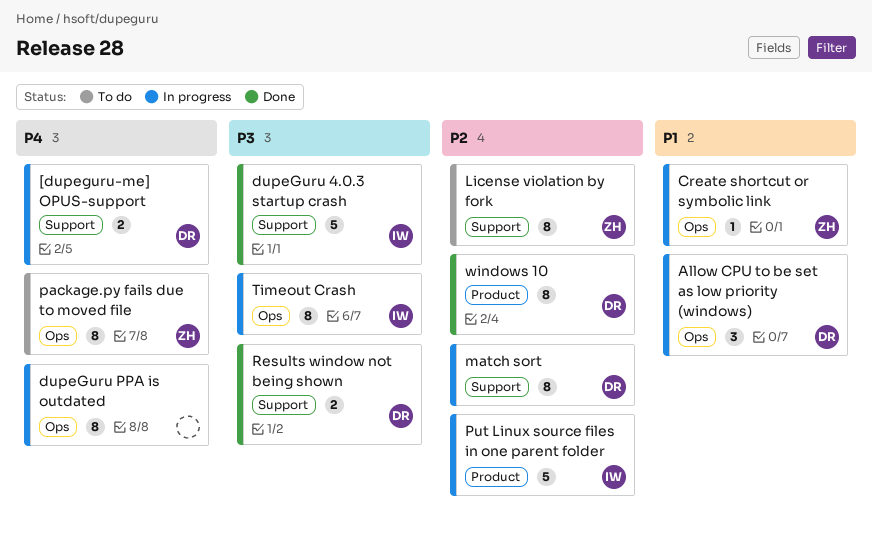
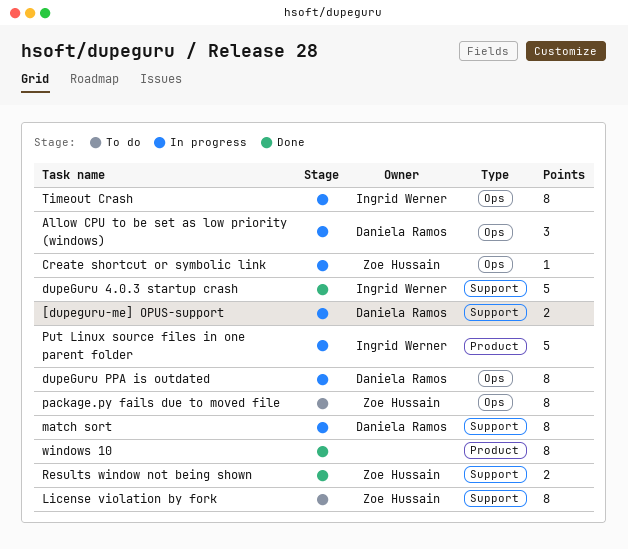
dupeGuru PPA is outdated, owner: none -> Daniela Ramos
Results window not being shown, owner: Daniela Ramos -> Zoe Hussain
windows 10, owner: Daniela Ramos -> none

